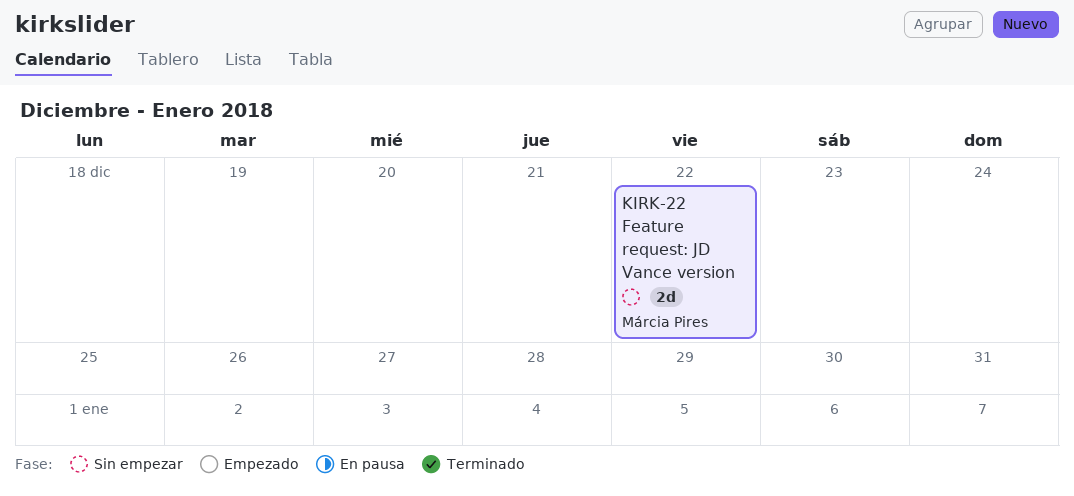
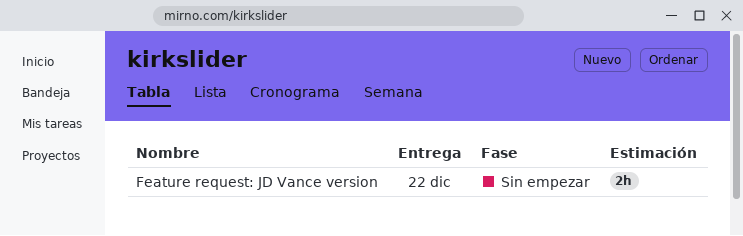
Feature request: JD Vance version, estimate: 2d -> 2h

